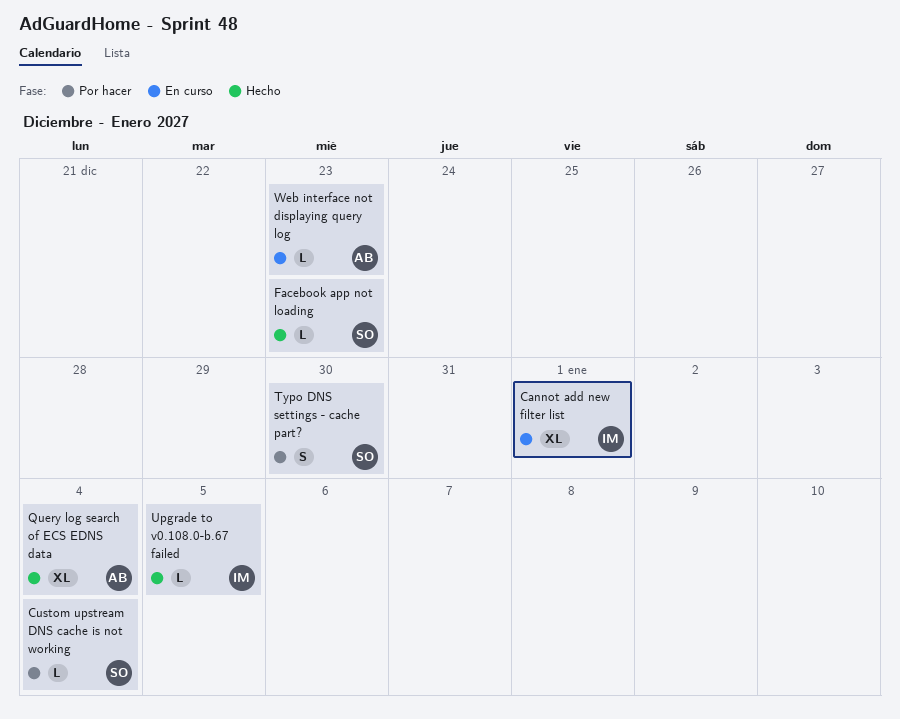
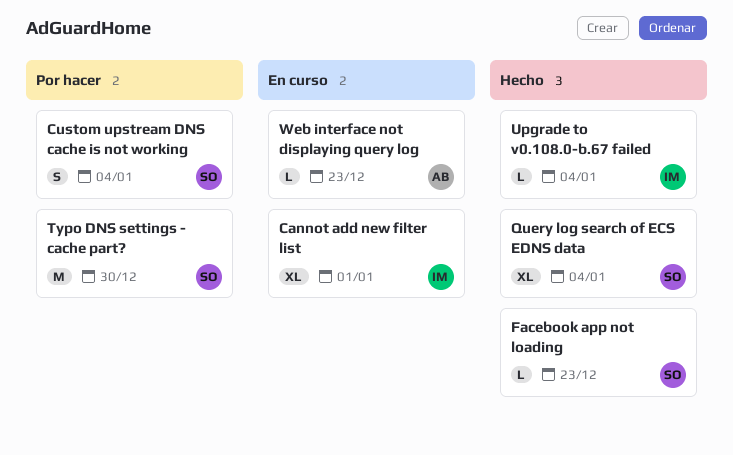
Custom upstream DNS cache is not working, estimate: L -> S
Query log search of ECS EDNS data, owner: AB -> SO
Typo DNS settings - cache part?, estimate: S -> M
Upgrade to v0.108.0-b.67 failed, due: Jan 5 -> Jan 4

